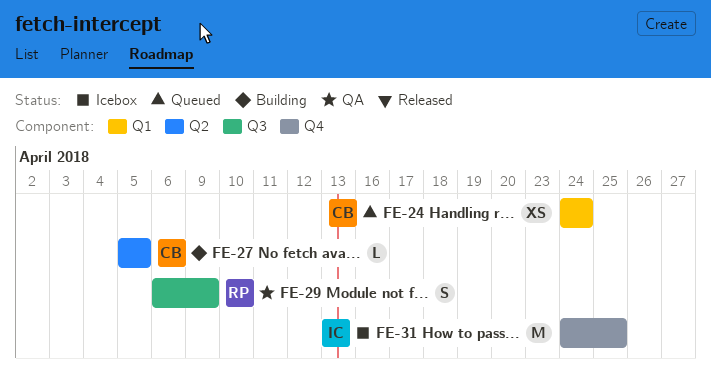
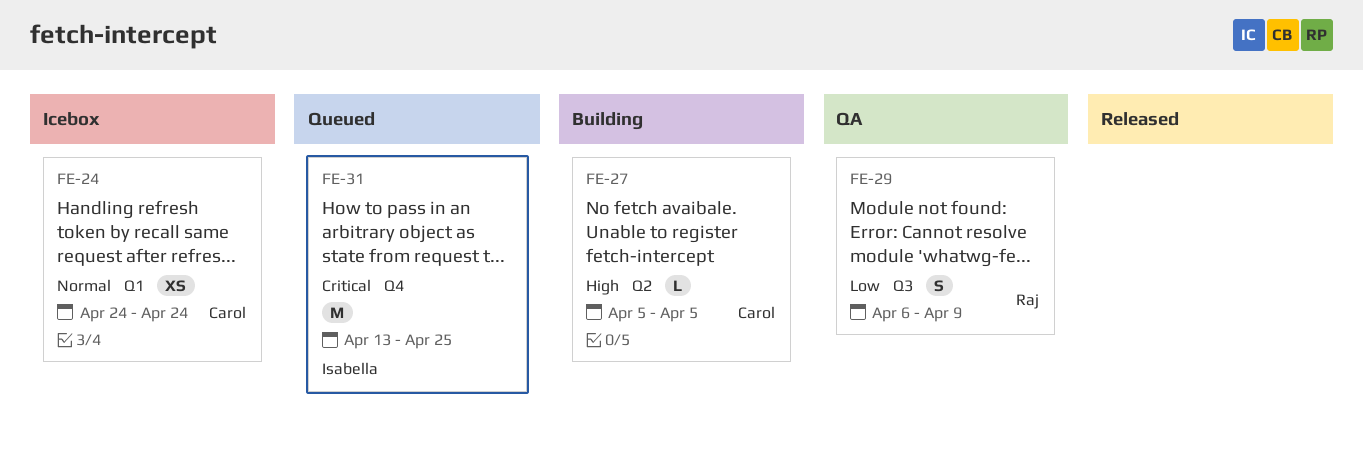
FE-24, status: Queued -> Icebox
FE-31, status: Icebox -> Queued
FE-31, start: Apr 24 -> Apr 13

